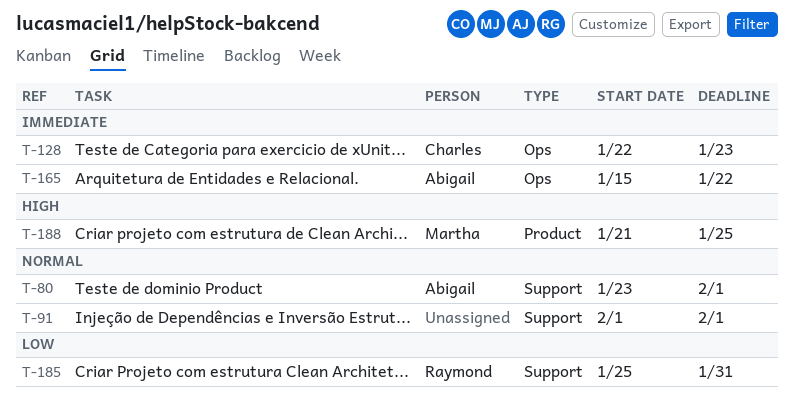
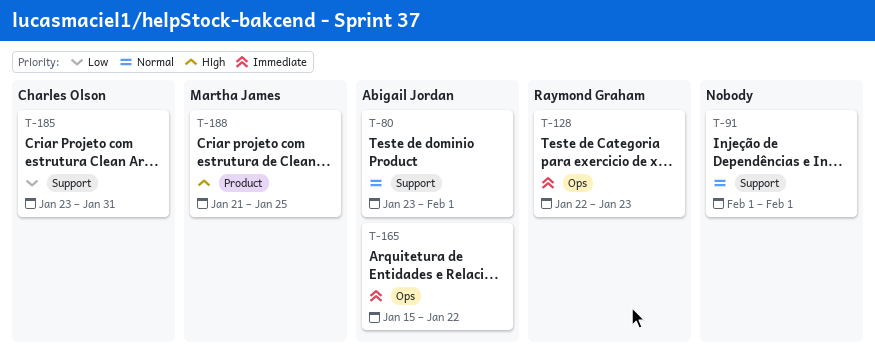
T-128, owner: Charles Olson -> Raymond Graham
T-185, owner: Raymond Graham -> Charles Olson
T-185, start: Jan 25 -> Jan 23

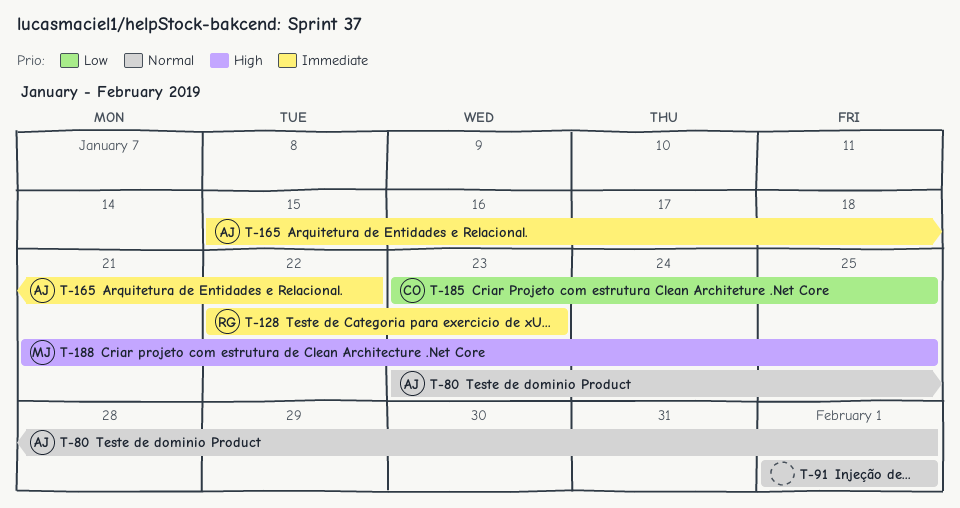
T-185, due: Jan 31 -> Jan 25

